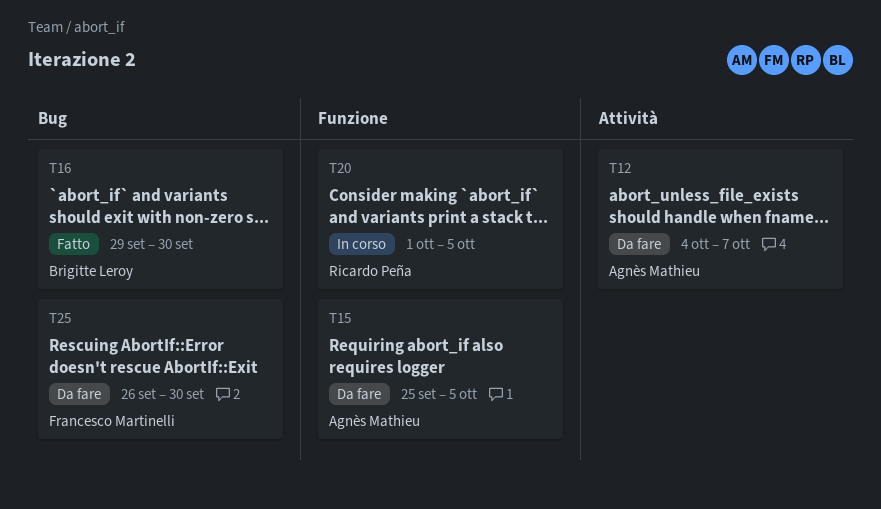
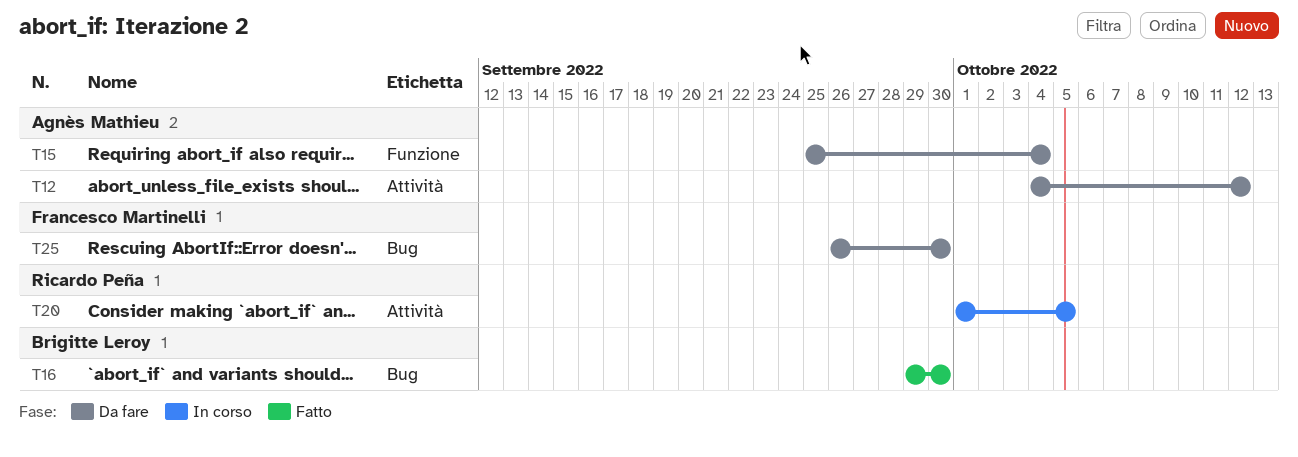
T12, due: Oct 7 -> Oct 12
T15, due: Oct 5 -> Oct 4
T20, label: Funzione -> Attività

